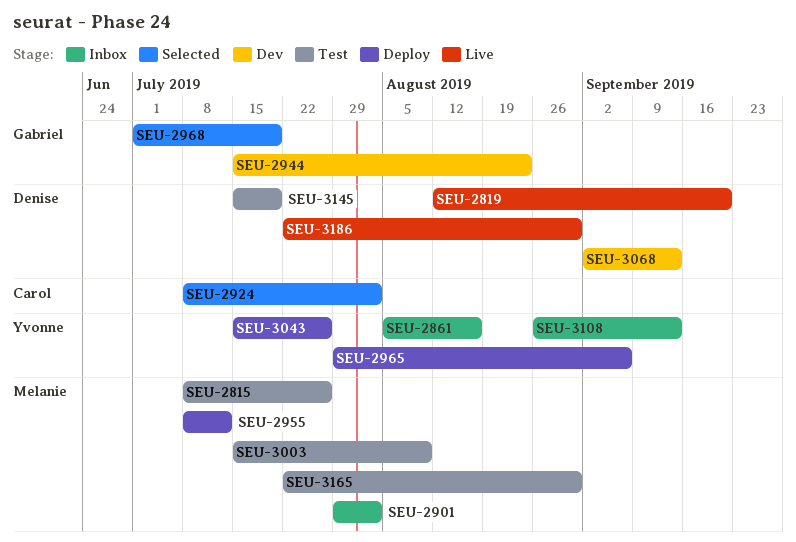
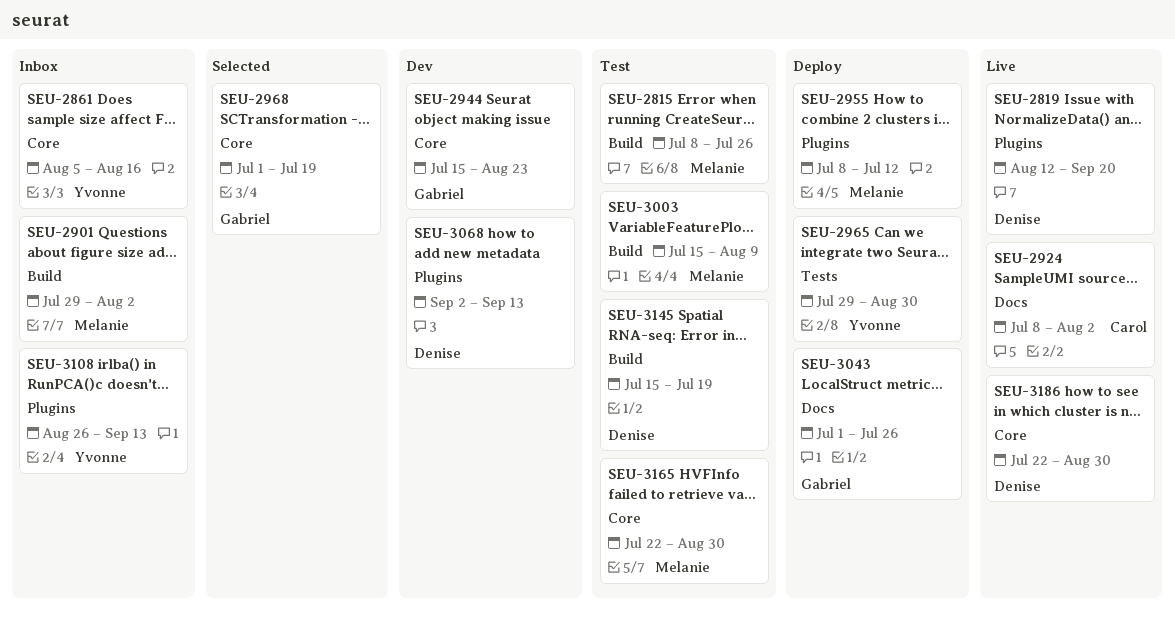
SEU-2924, status: Selected -> Live
SEU-2965, due: Sep 6 -> Aug 30
SEU-3043, owner: Yvonne -> Gabriel
SEU-3043, start: Jul 15 -> Jul 1

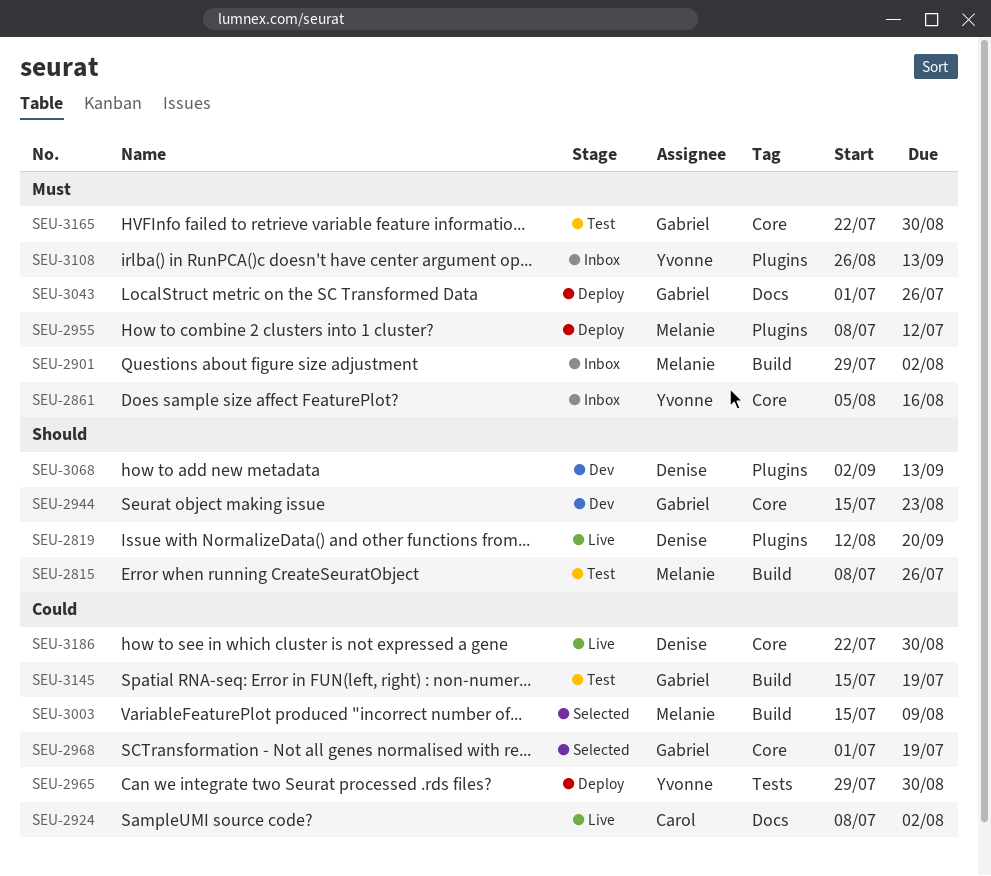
SEU-3003, status: Test -> Selected
SEU-3145, owner: Denise -> Gabriel
SEU-3165, owner: Melanie -> Gabriel

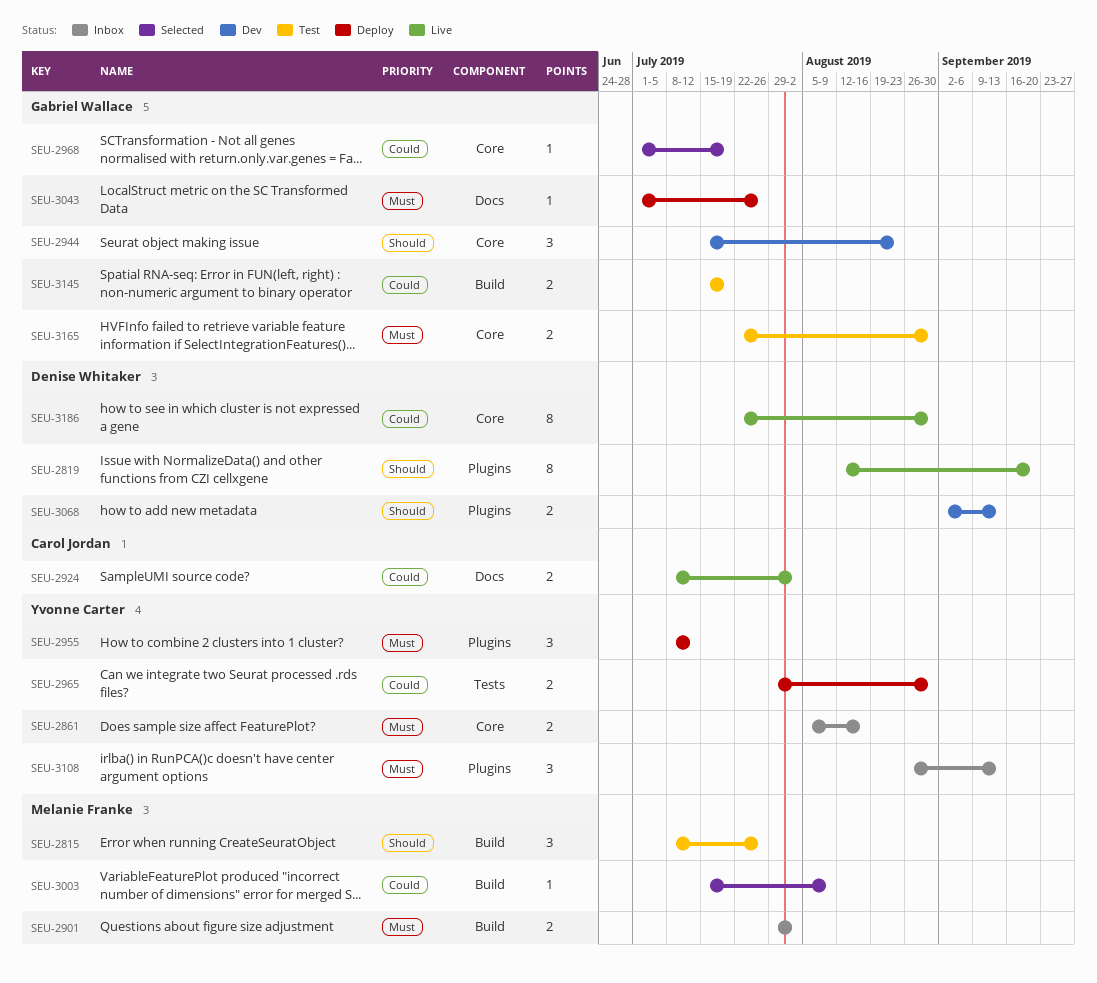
SEU-2955, owner: Melanie Franke -> Yvonne Carter

